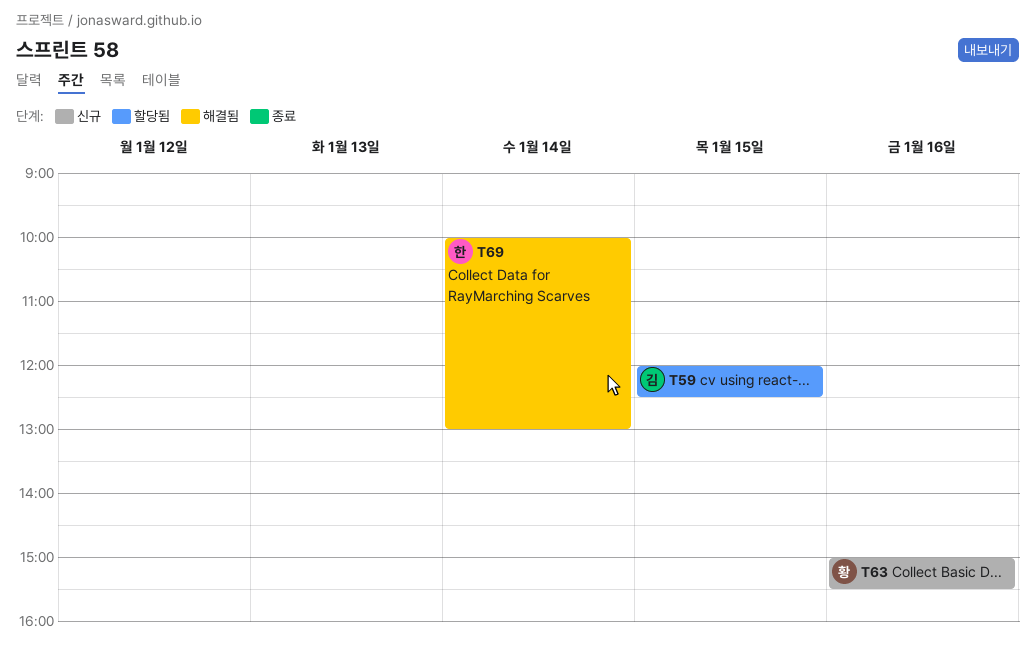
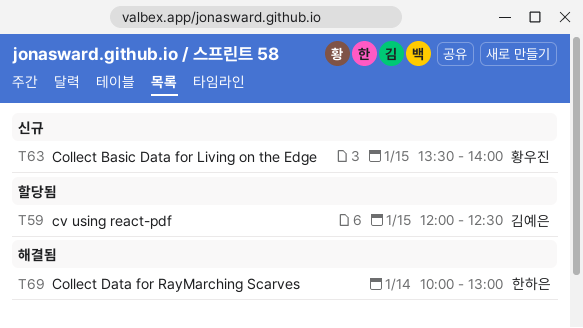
T63, day: Jan 16 -> Jan 15
T63, begins: 15:00 -> 13:30
T63, ends: 15:30 -> 14:00

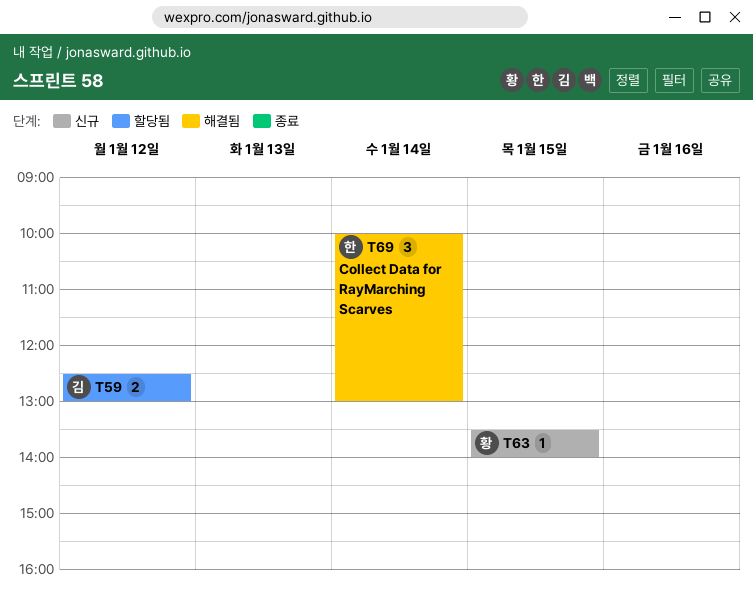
T59, day: Jan 15 -> Jan 12
T59, begins: 12:00 -> 12:30
T59, ends: 12:30 -> 13:00

